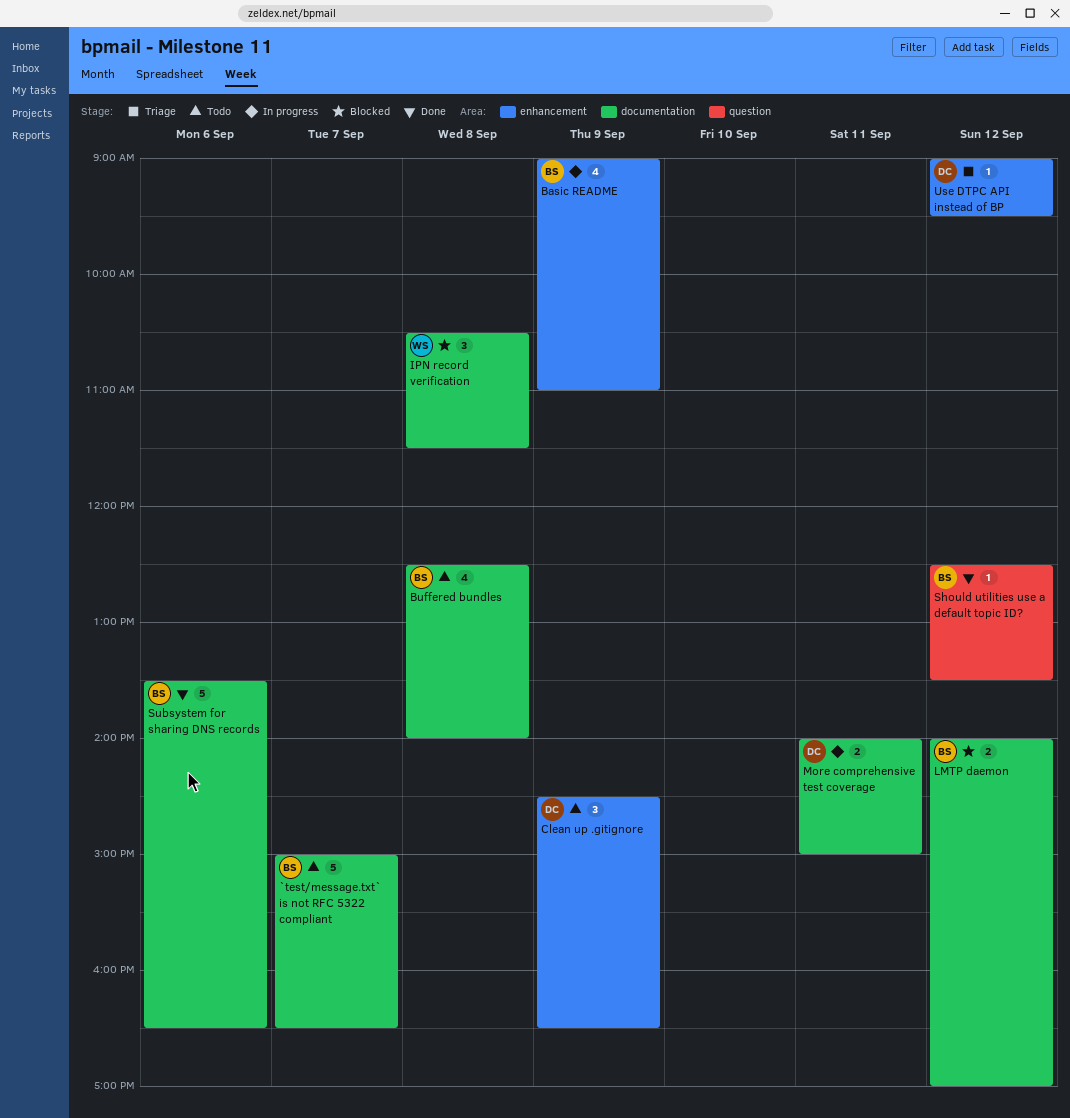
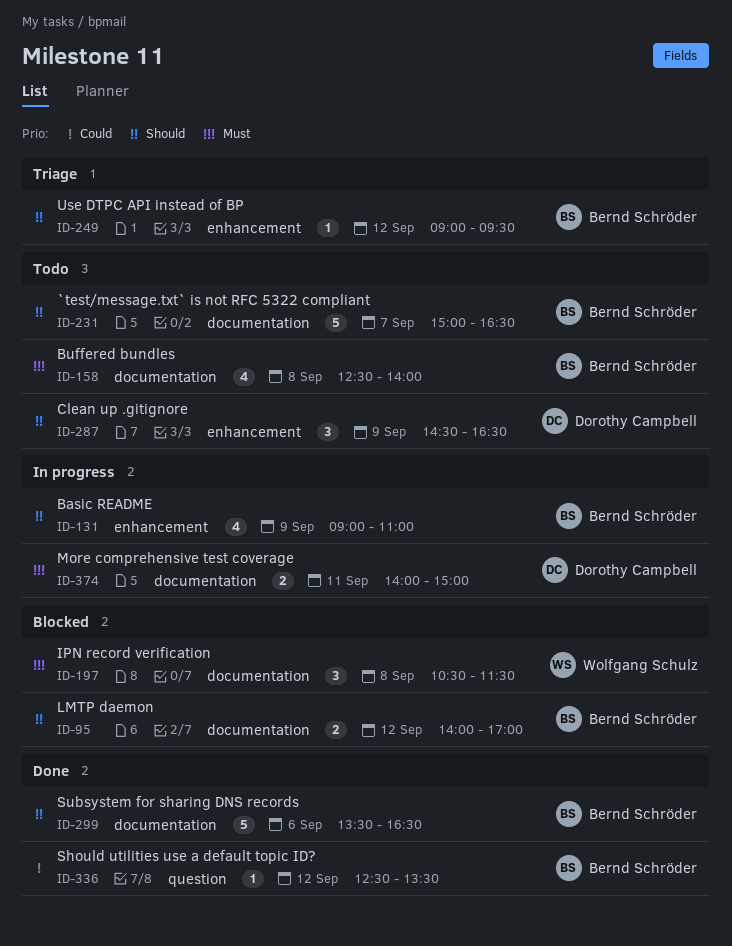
Use DTPC API instead of BP, owner: Dorothy Campbell -> Bernd Schröder

